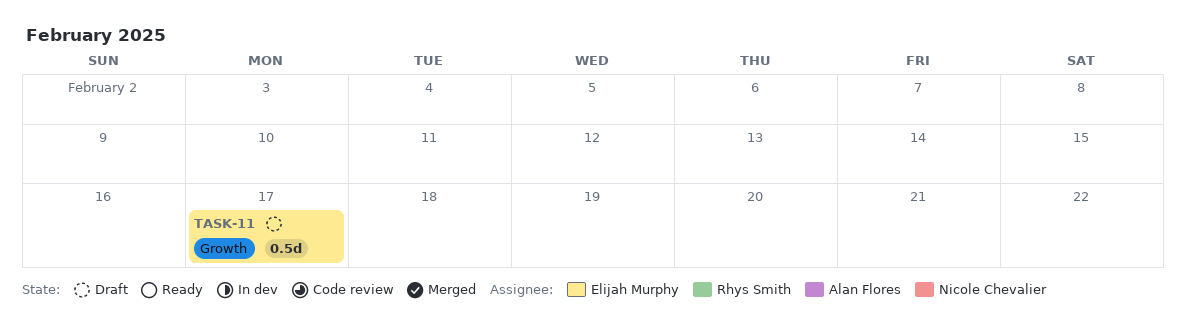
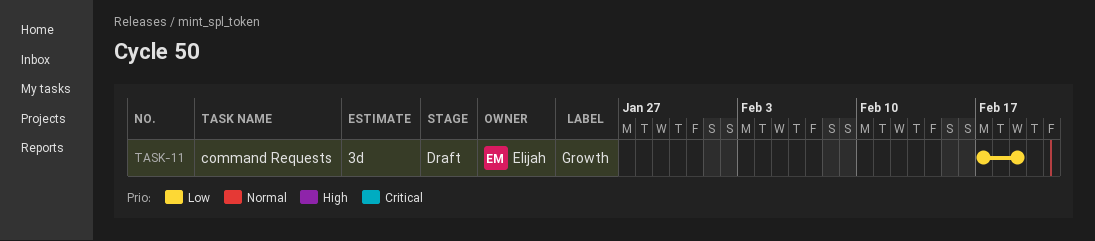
TASK-11, estimate: 0.5d -> 3d
TASK-11, due: Feb 17 -> Feb 19

